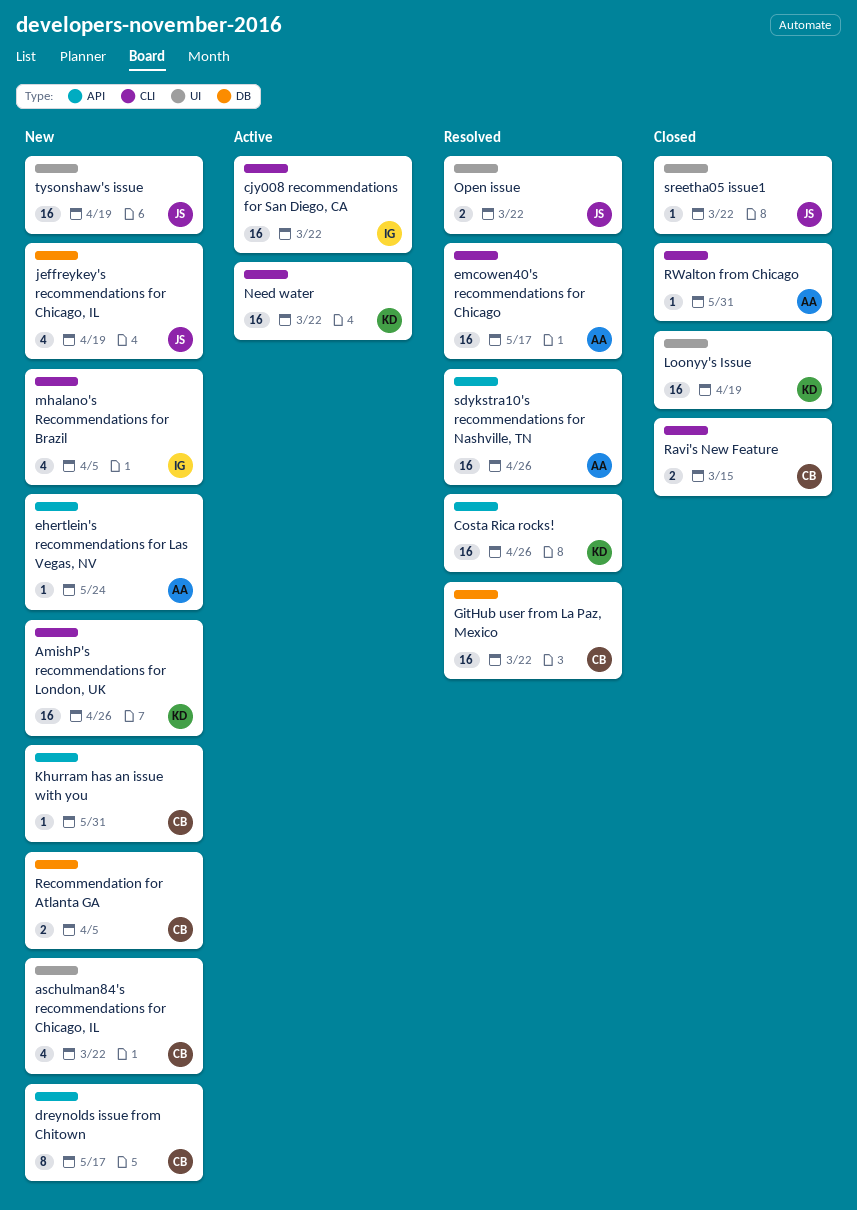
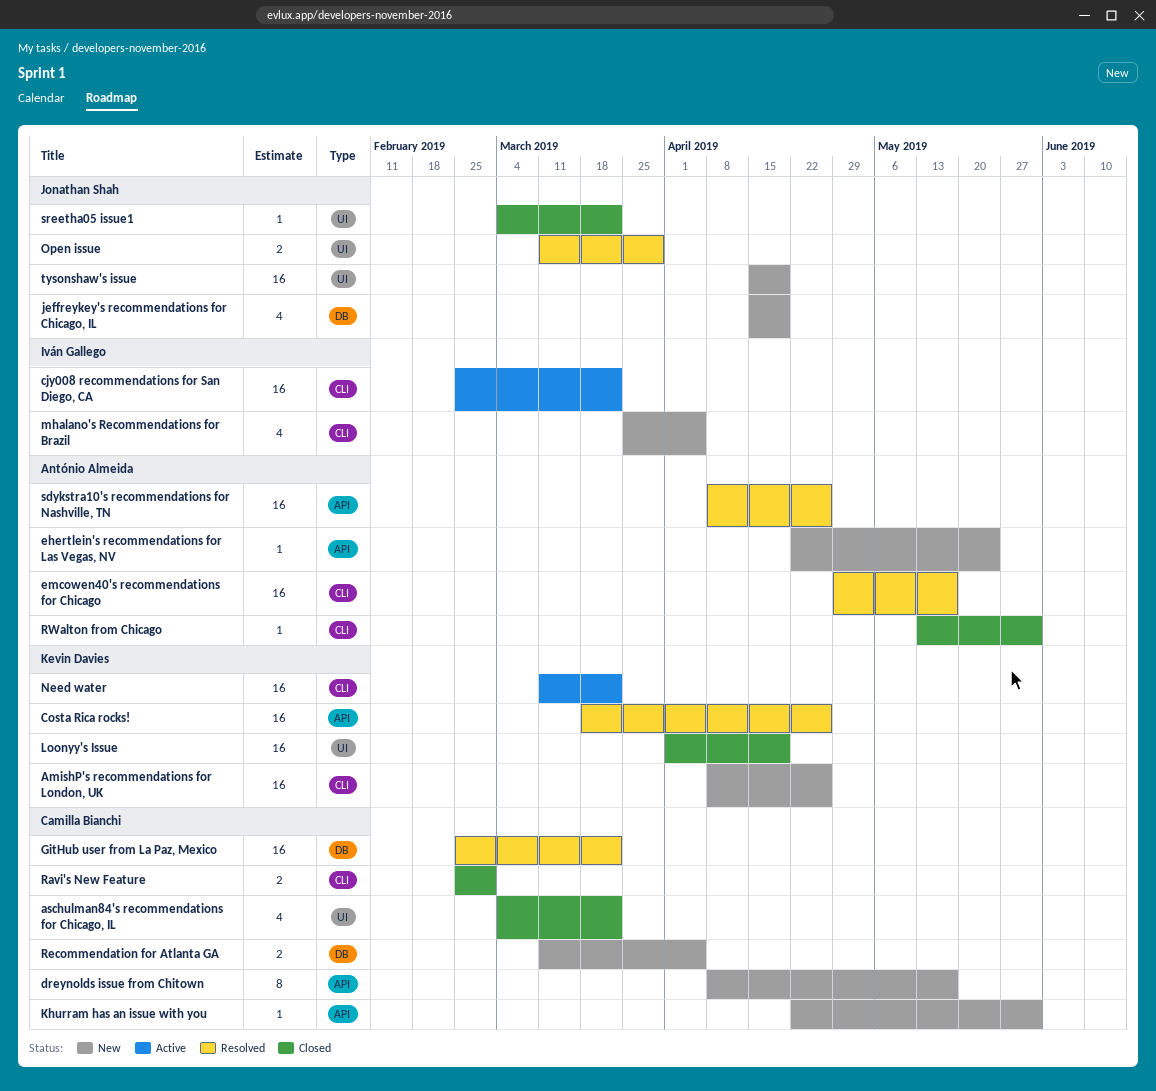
aschulman84's recommendations for Chicago, IL, status: New -> Closed
Open issue, due: Mar 22 -> Mar 29
Ravi's New Feature, due: Mar 15 -> Mar 1

